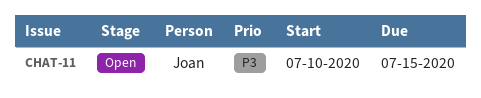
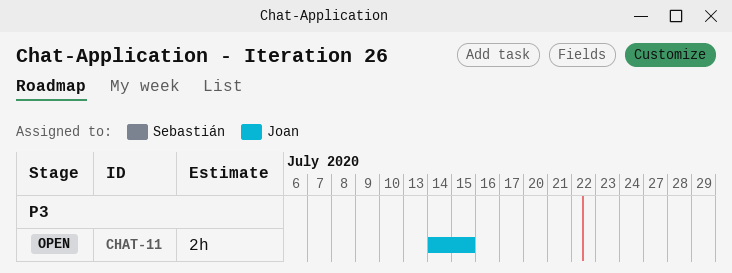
CHAT-11, start: Jul 10 -> Jul 14

